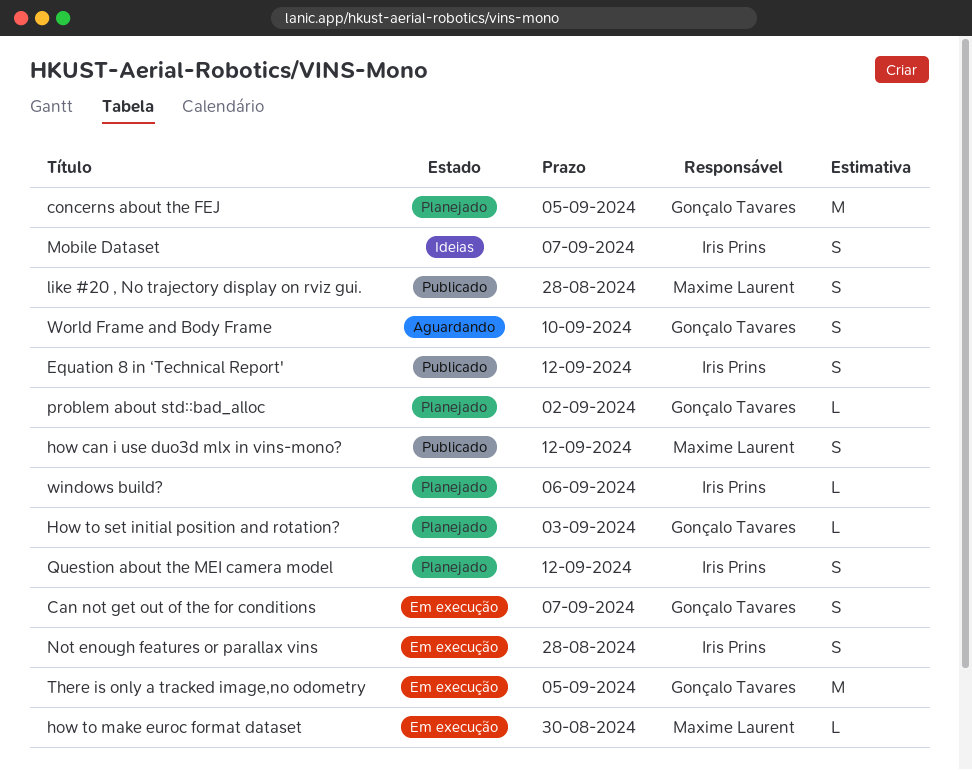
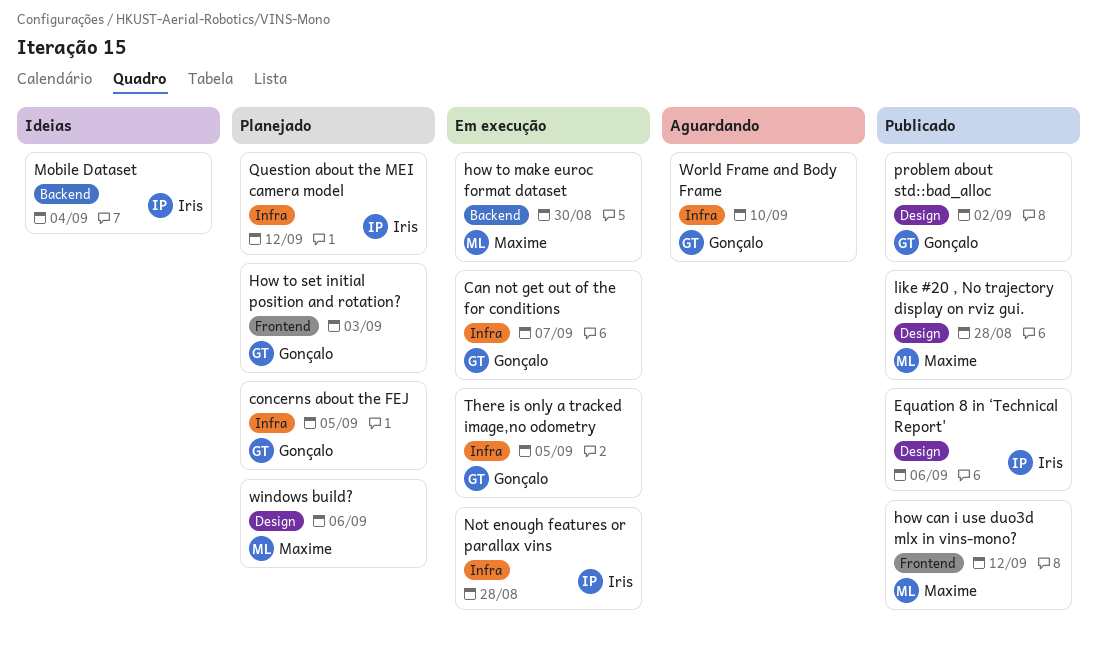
Equation 8 in ‘Technical Report', due: Sep 12 -> Sep 6
Mobile Dataset, due: Sep 7 -> Sep 4
problem about std::bad_alloc, status: Planejado -> Publicado
windows build?, owner: Iris Prins -> Maxime Laurent

